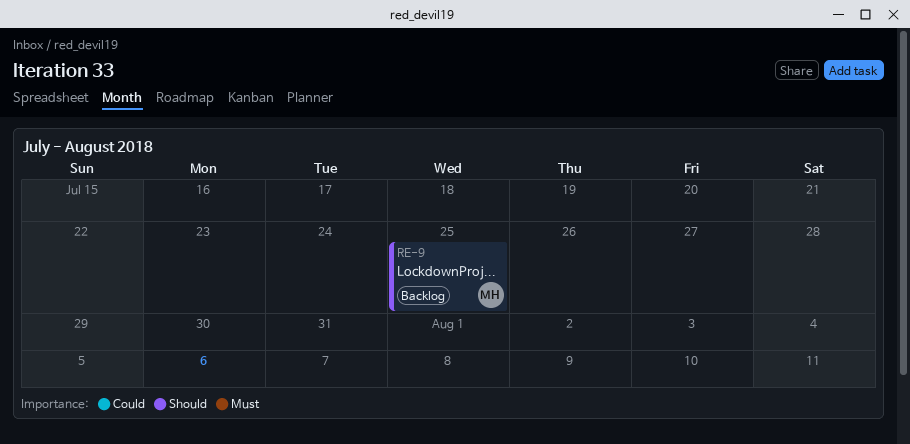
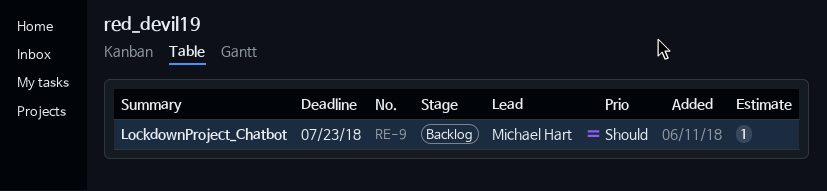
RE-9, due: Jul 25 -> Jul 23

